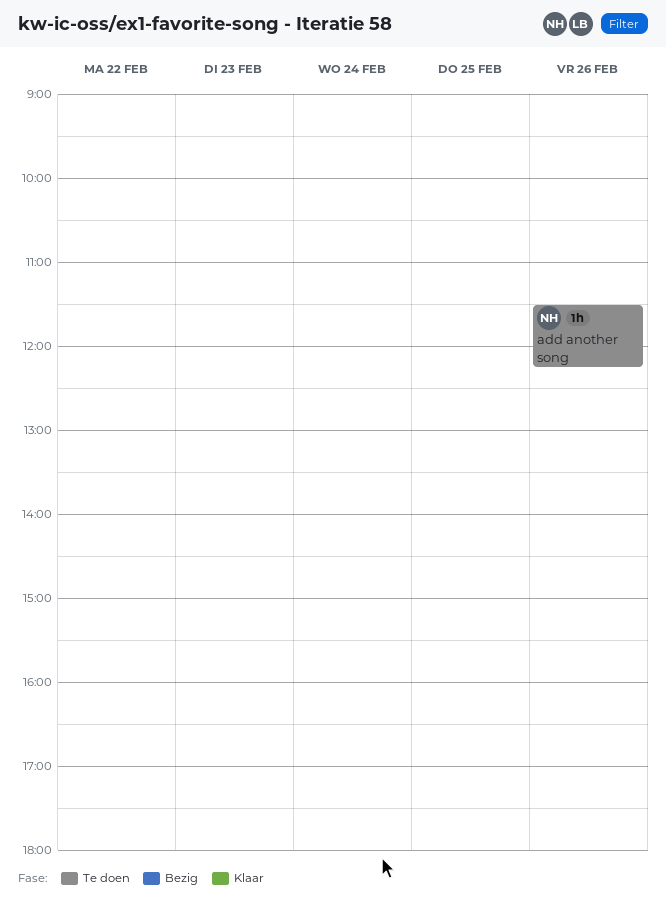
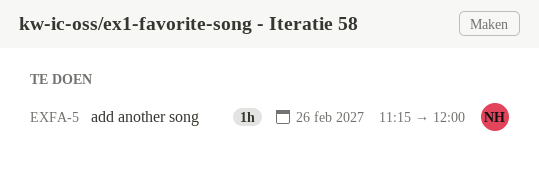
add another song, begins: 11:30 -> 11:15
add another song, ends: 12:15 -> 12:00

